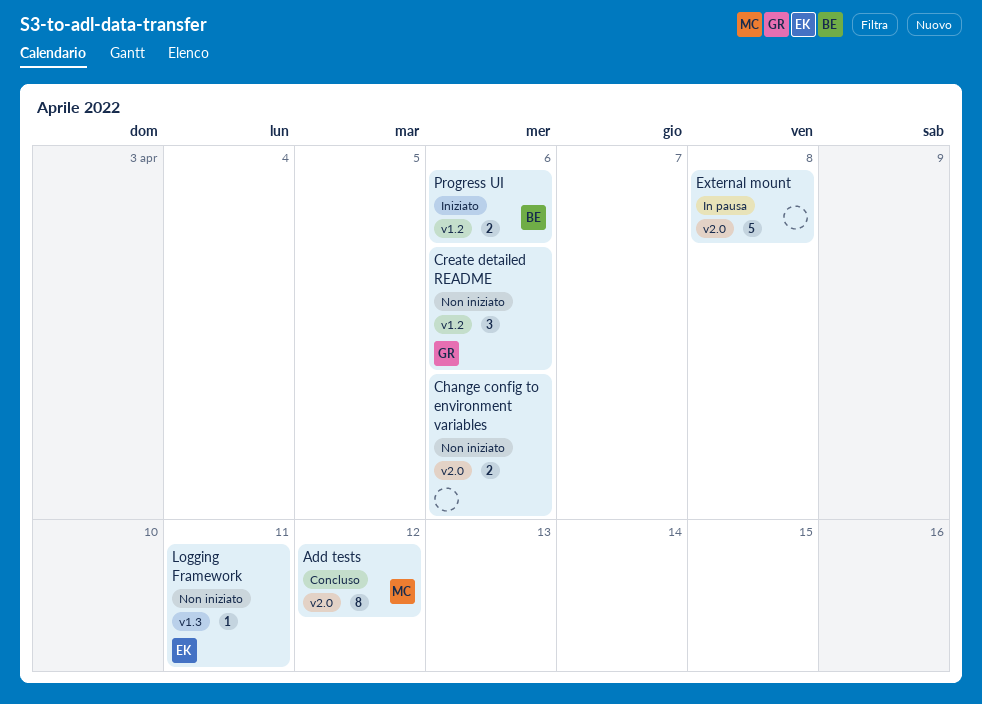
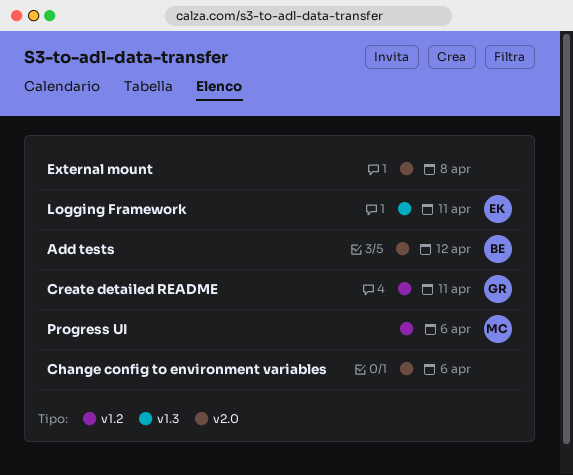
Add tests, owner: MC -> BE
Create detailed README, due: Apr 6 -> Apr 11
Progress UI, owner: BE -> MC

